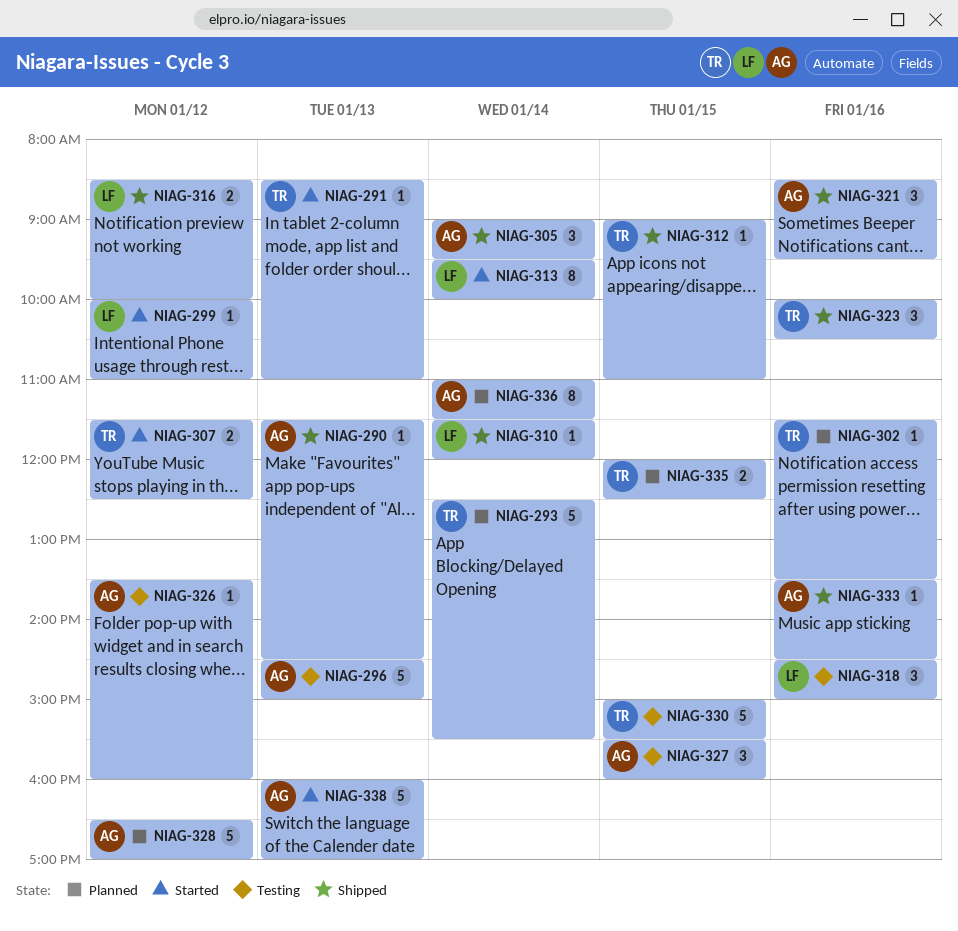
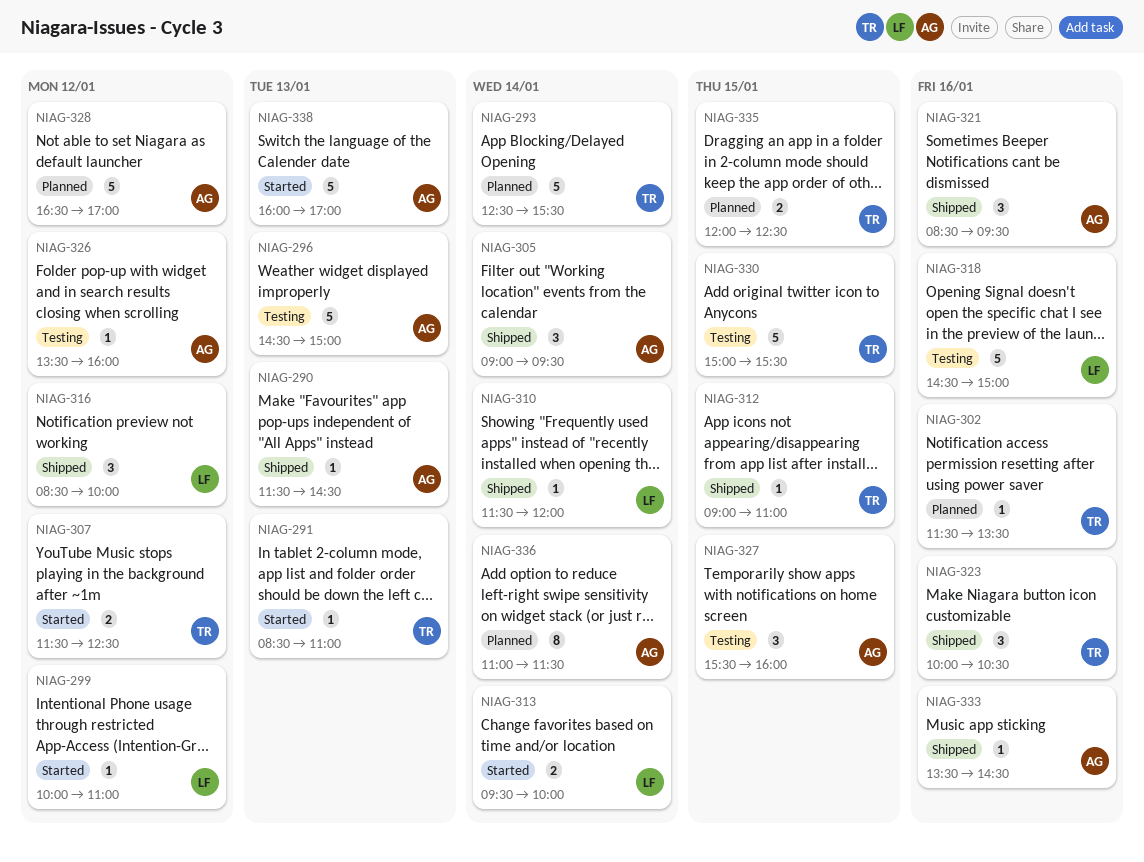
NIAG-313, estimate: 8 -> 2
NIAG-316, estimate: 2 -> 3
NIAG-318, estimate: 3 -> 5

